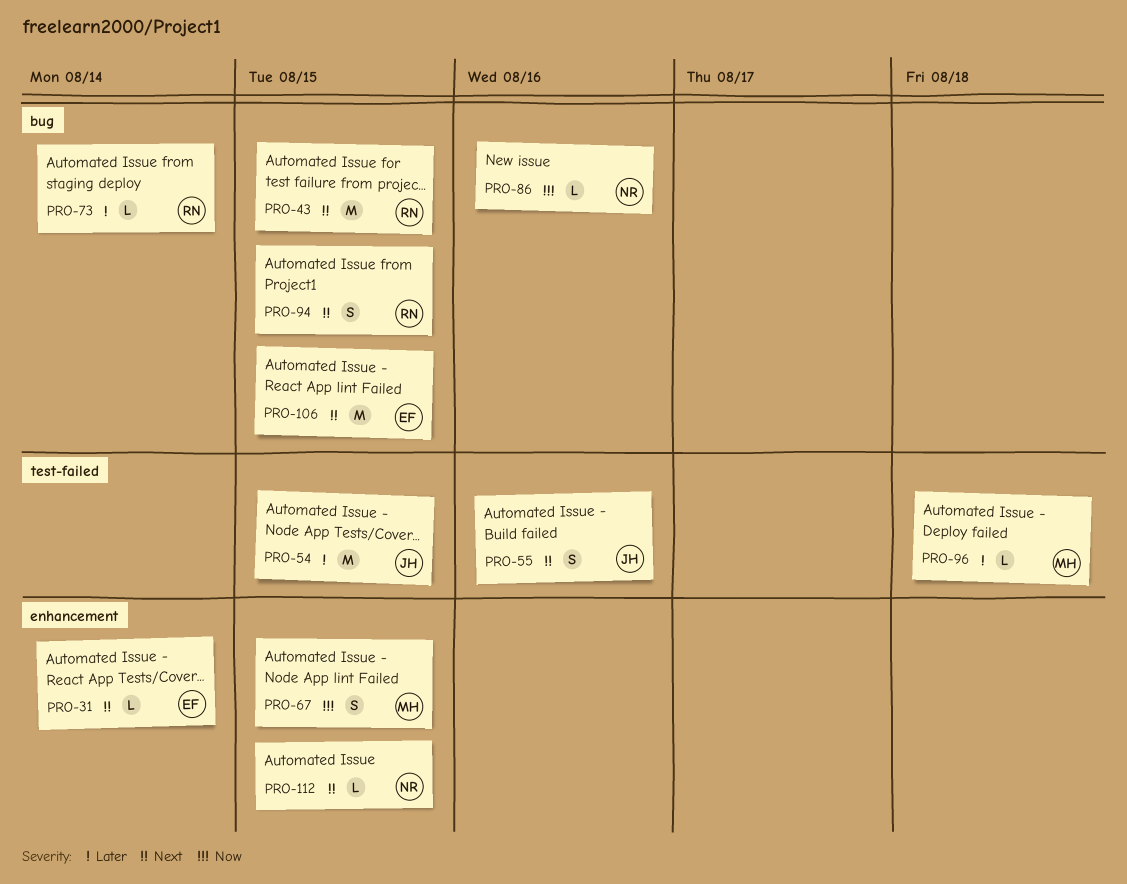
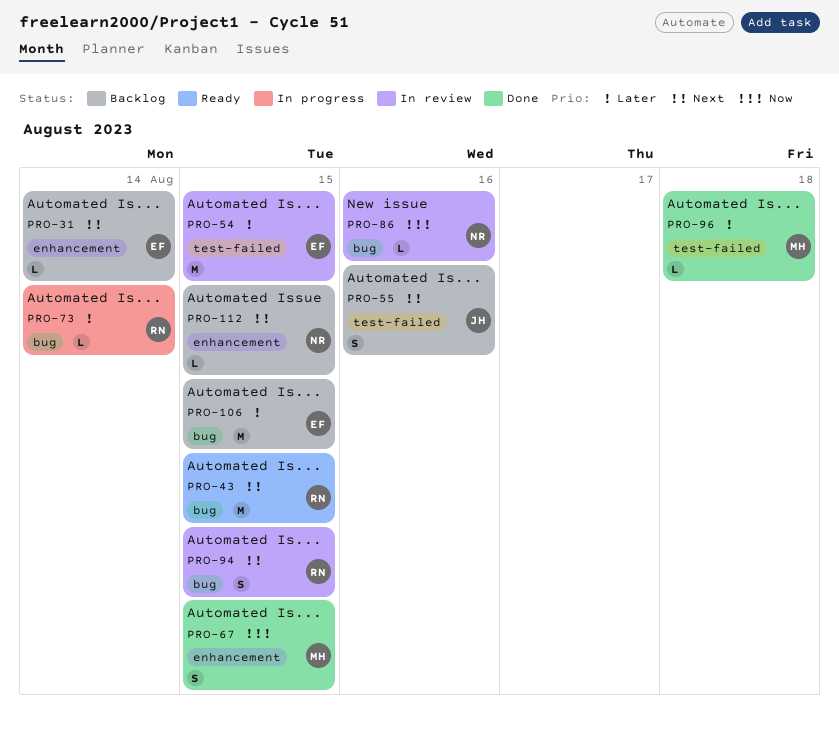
PRO-54, owner: JH -> EF
PRO-106, priority: Next -> Later

